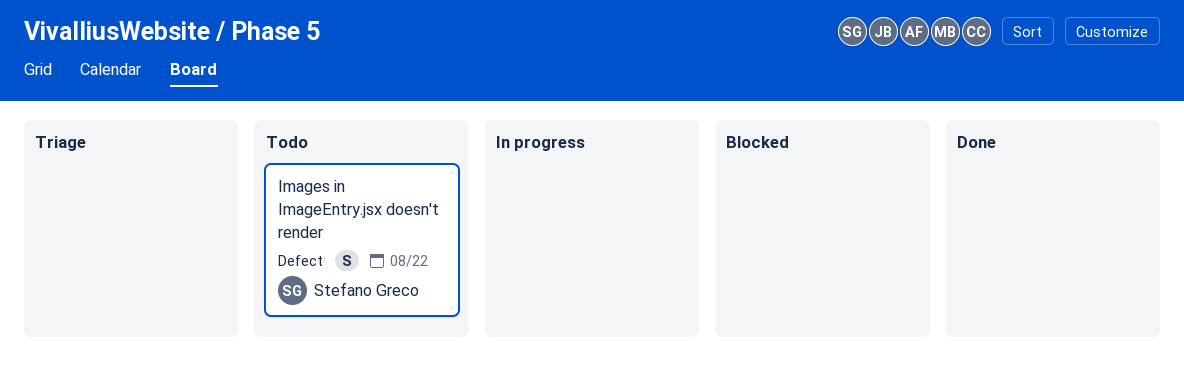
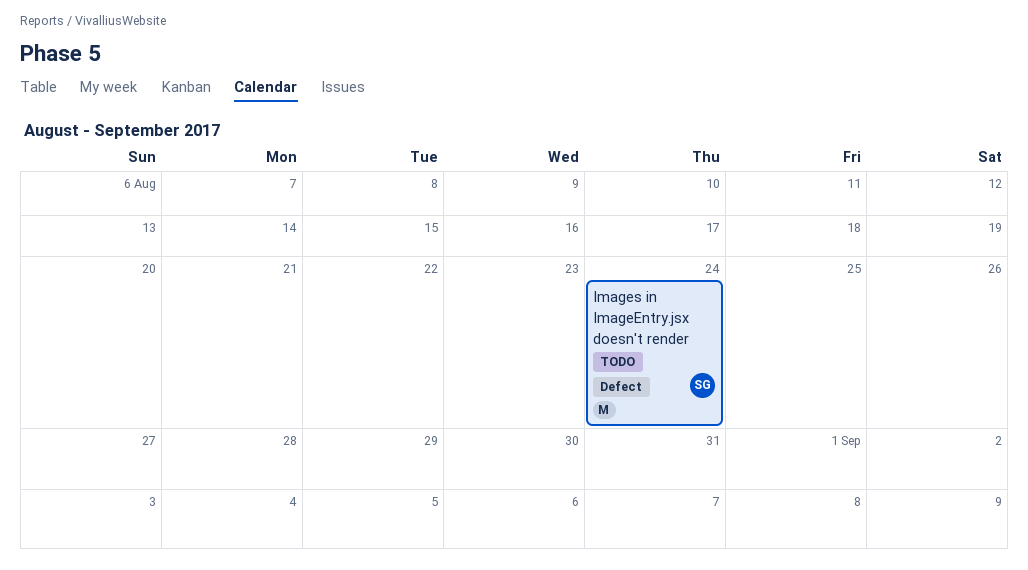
Images in ImageEntry.jsx doesn't render, estimate: S -> M
Images in ImageEntry.jsx doesn't render, due: Aug 22 -> Aug 24

